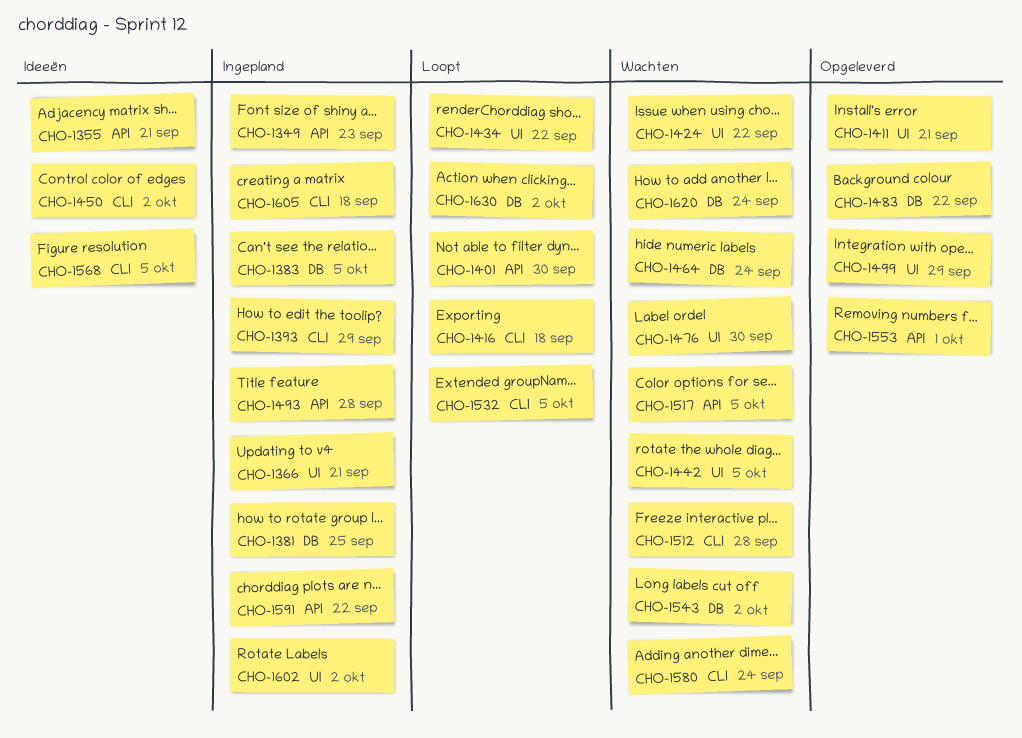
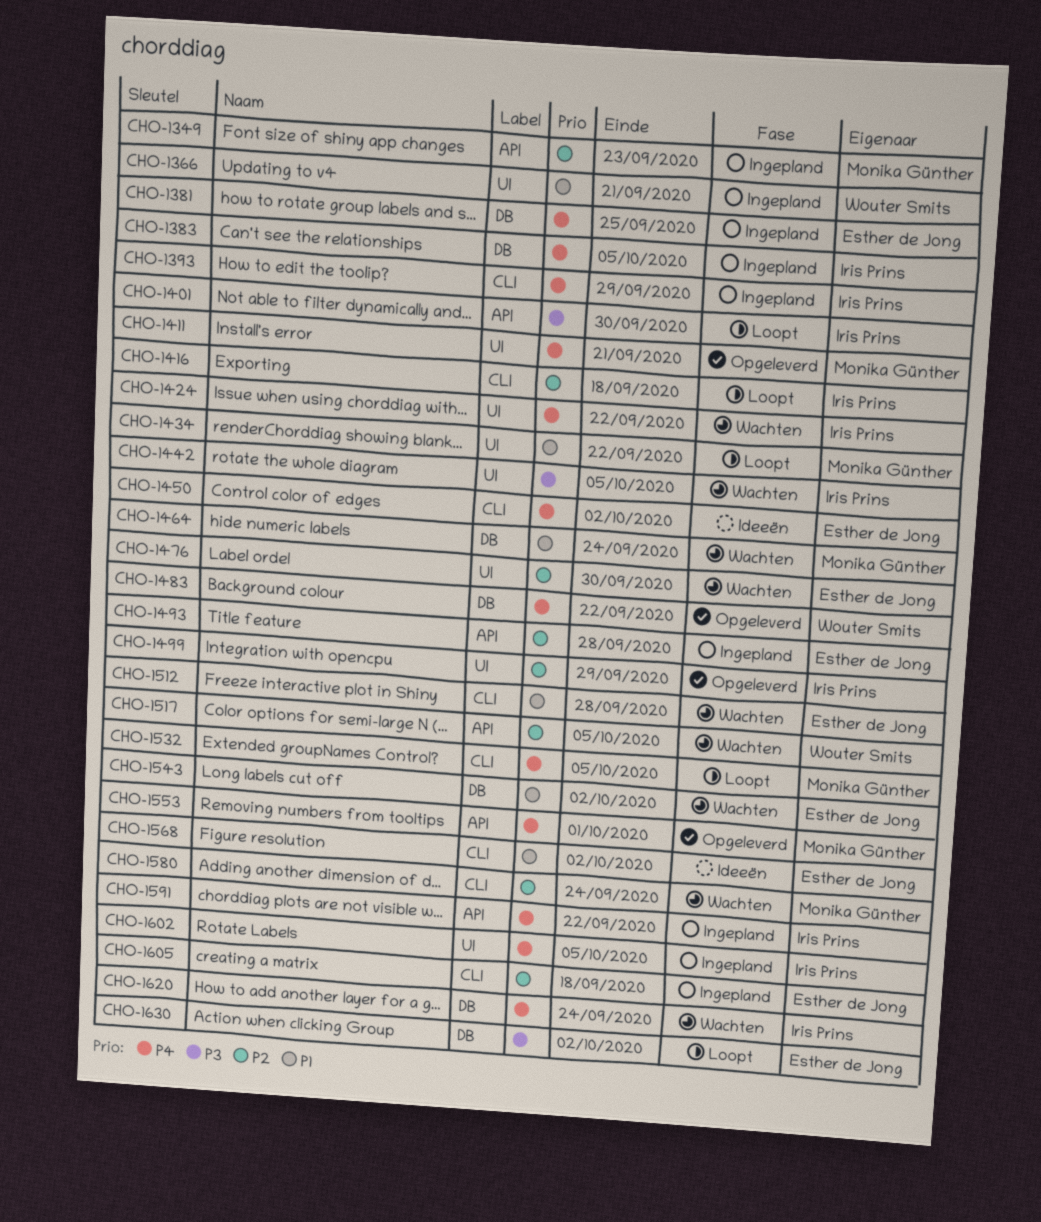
CHO-1355: present -> none
CHO-1568, due: Oct 5 -> Oct 2
CHO-1602, due: Oct 2 -> Oct 5

